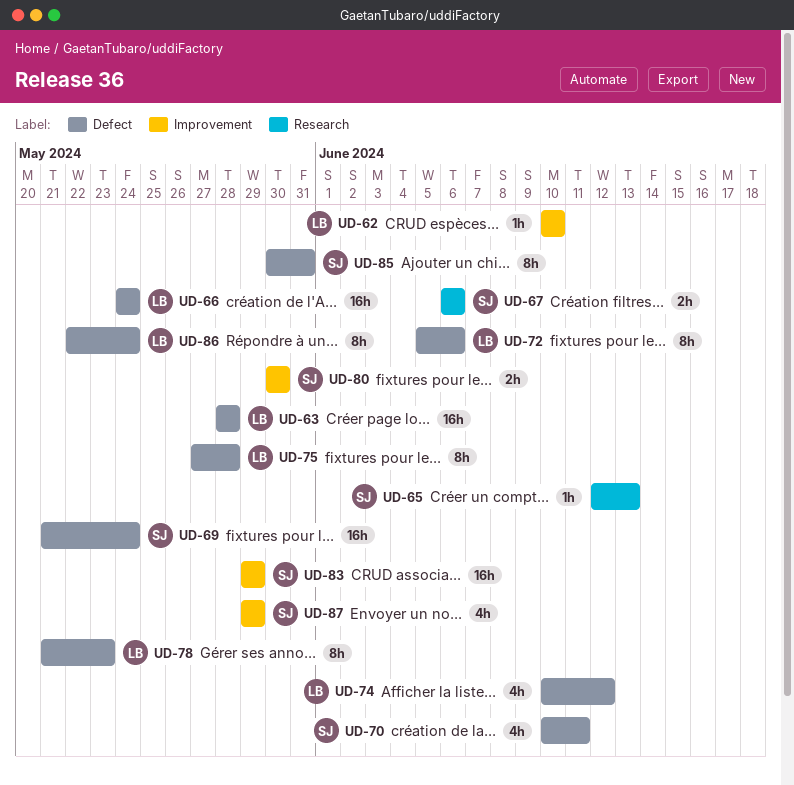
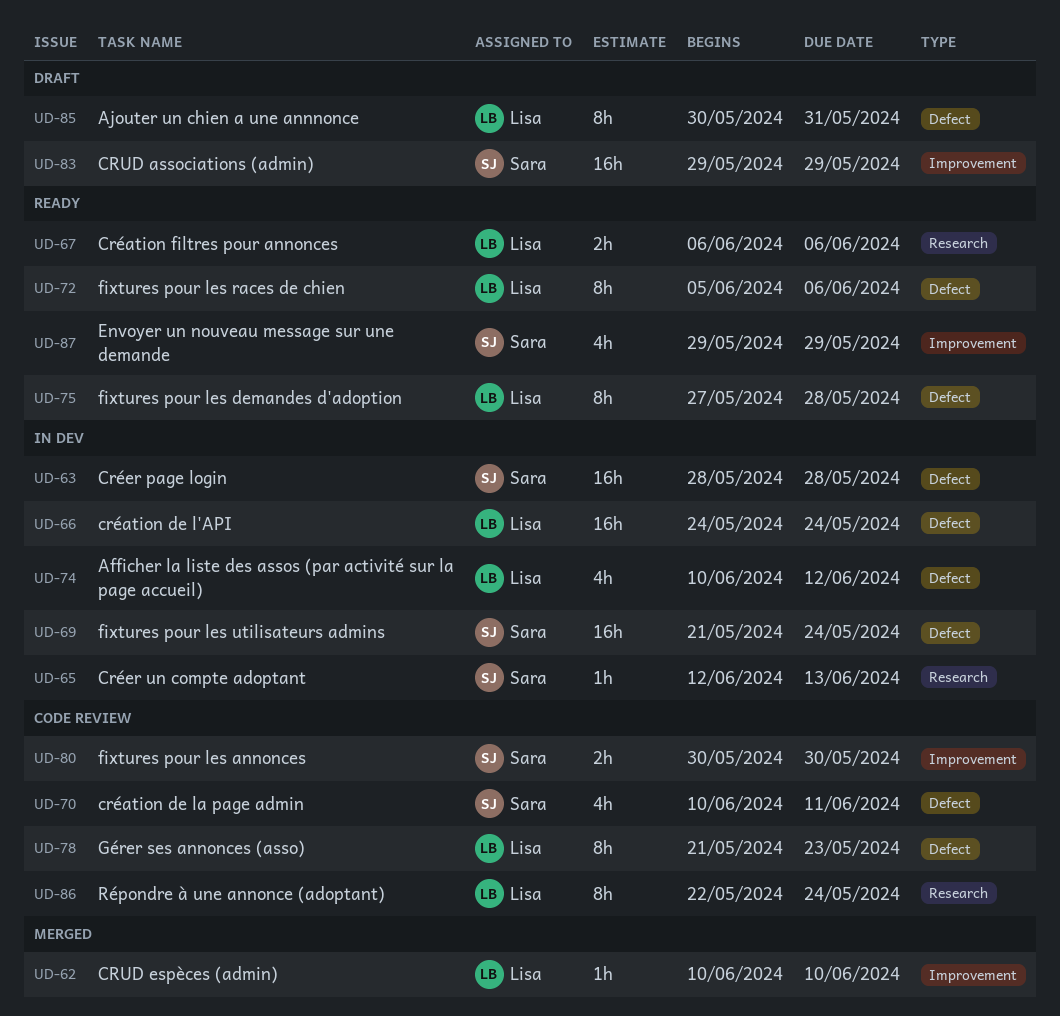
UD-63, owner: Lisa -> Sara
UD-67, owner: Sara -> Lisa
UD-85, owner: Sara -> Lisa
UD-86, label: Defect -> Research

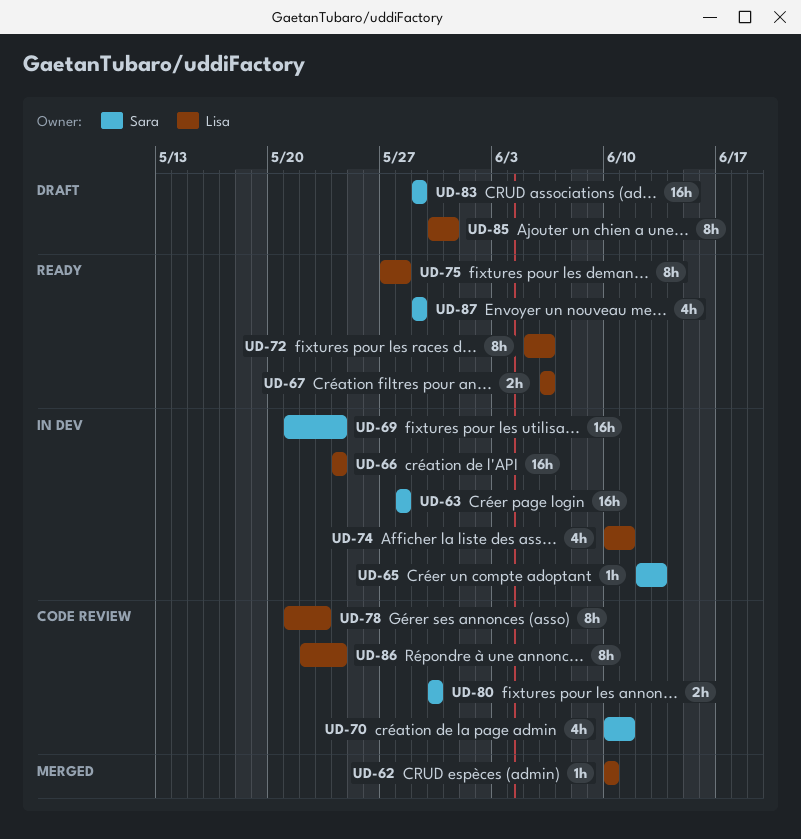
UD-74, due: Jun 12 -> Jun 11

